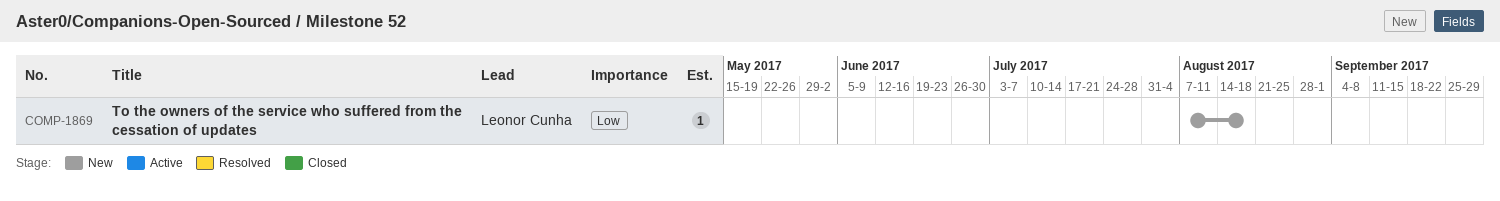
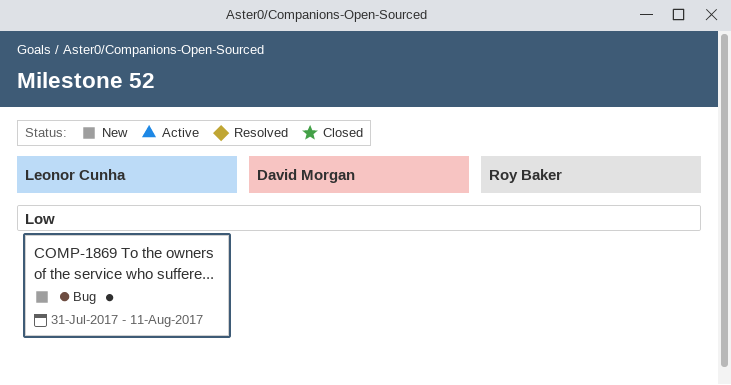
COMP-1869, start: Aug 7 -> Jul 31
COMP-1869, due: Aug 18 -> Aug 11

